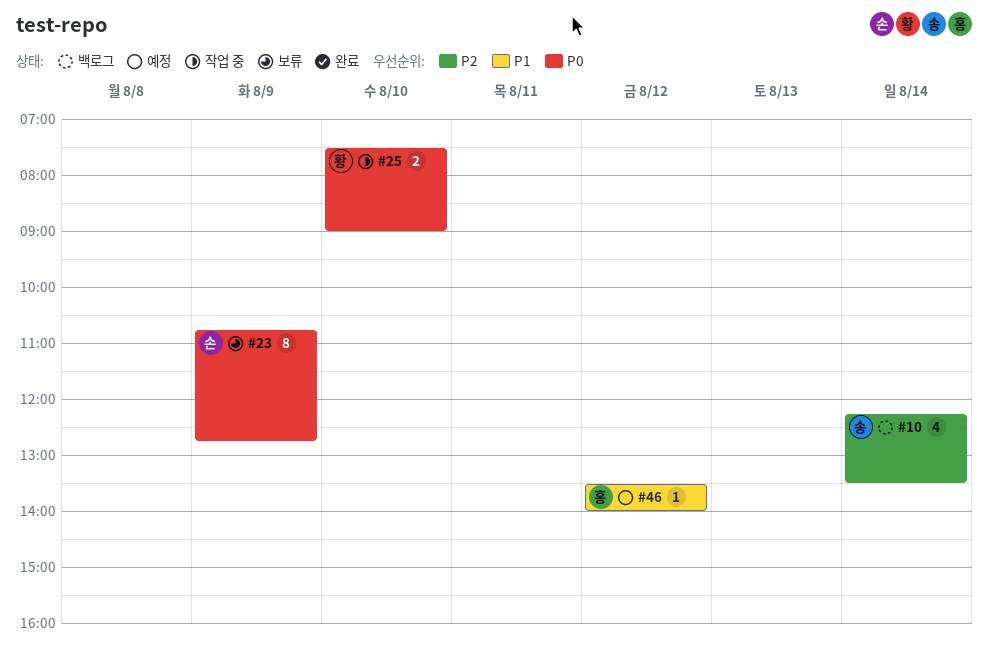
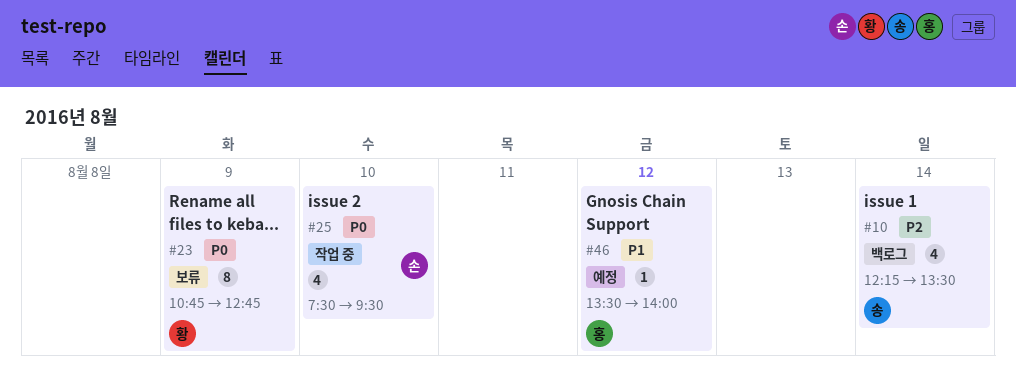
#23, owner: 손 -> 황
#25, owner: 황 -> 손
#25, estimate: 2 -> 4
#25, ends: 09:00 -> 09:30

